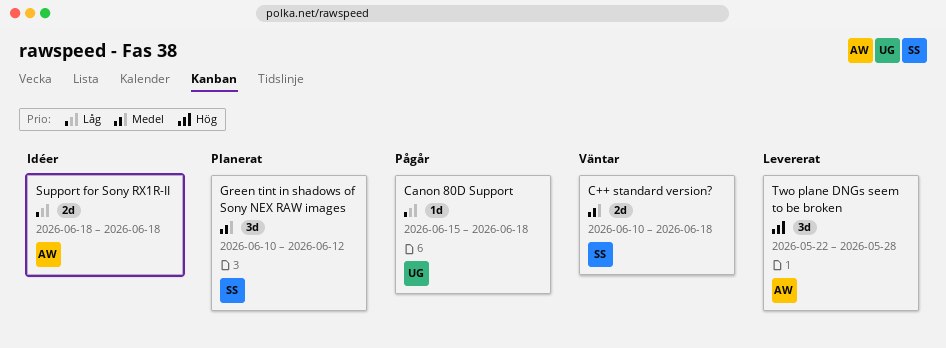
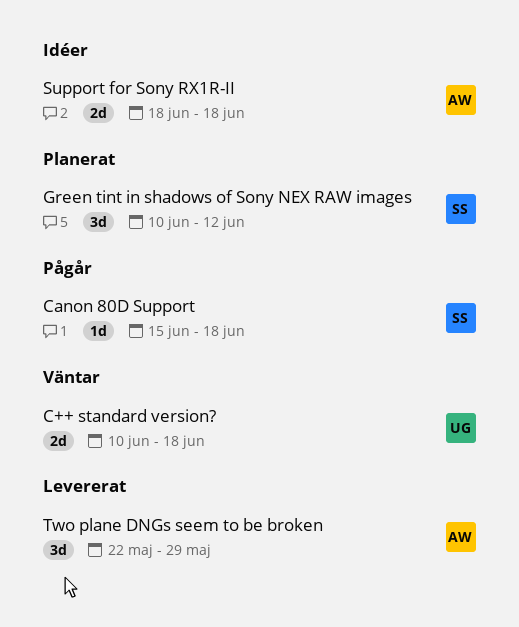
C++ standard version?, owner: SS -> UG
Canon 80D Support, owner: UG -> SS
Two plane DNGs seem to be broken, due: May 28 -> May 29

